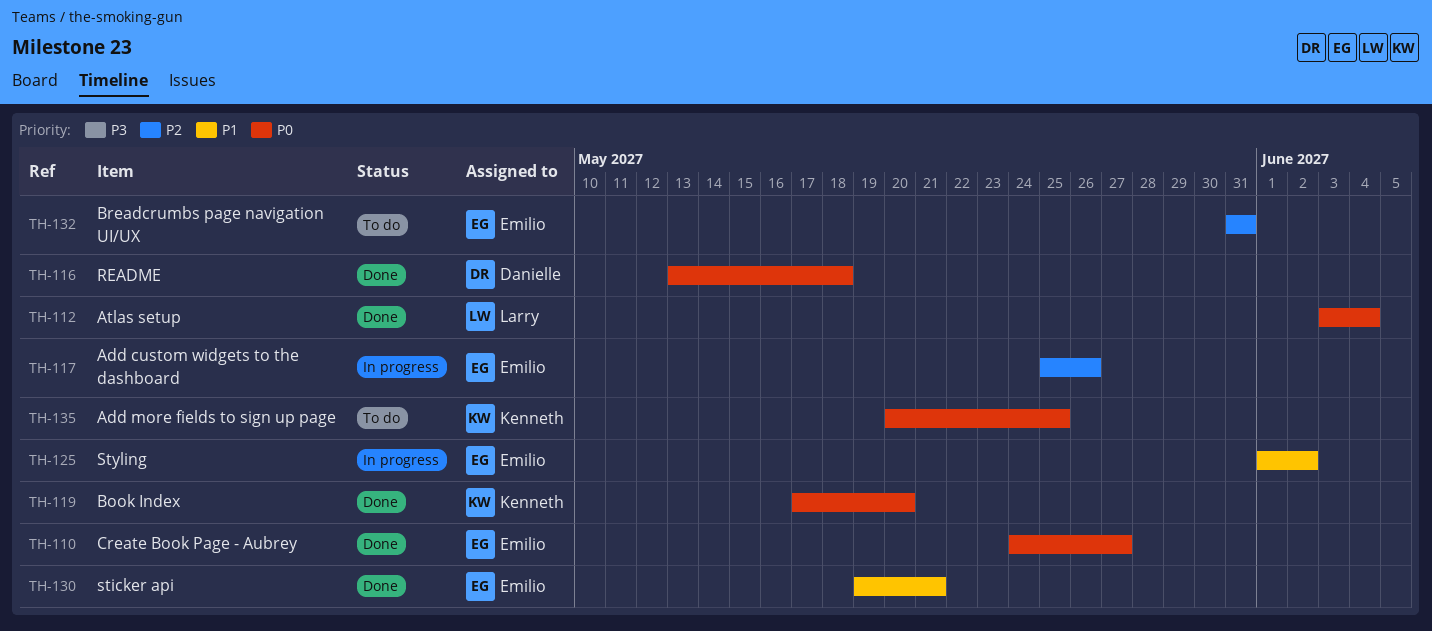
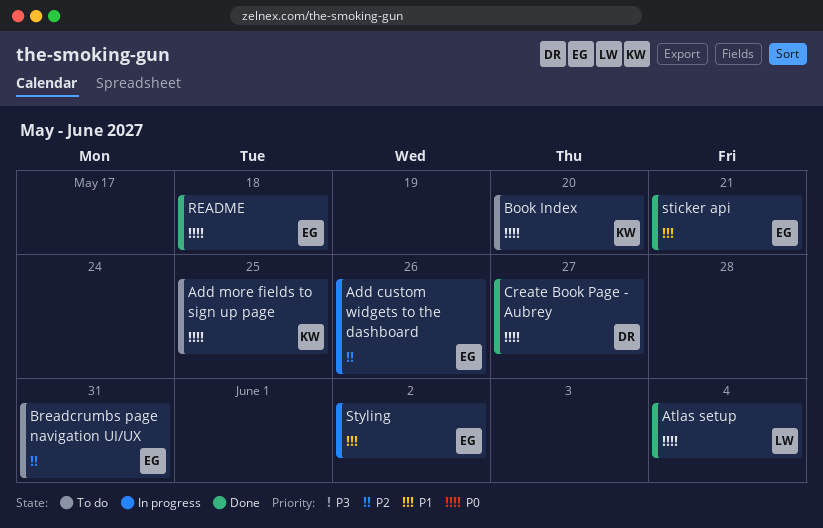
Book Index, status: Done -> To do
Create Book Page - Aubrey, owner: Emilio -> Danielle
README, owner: Danielle -> Emilio

